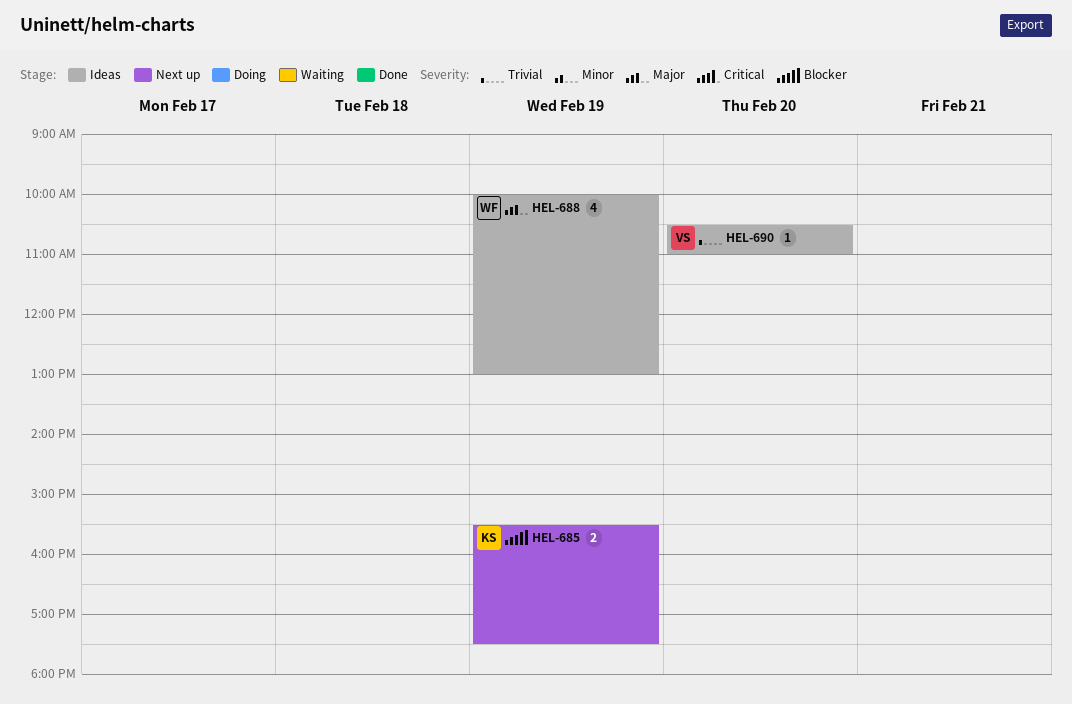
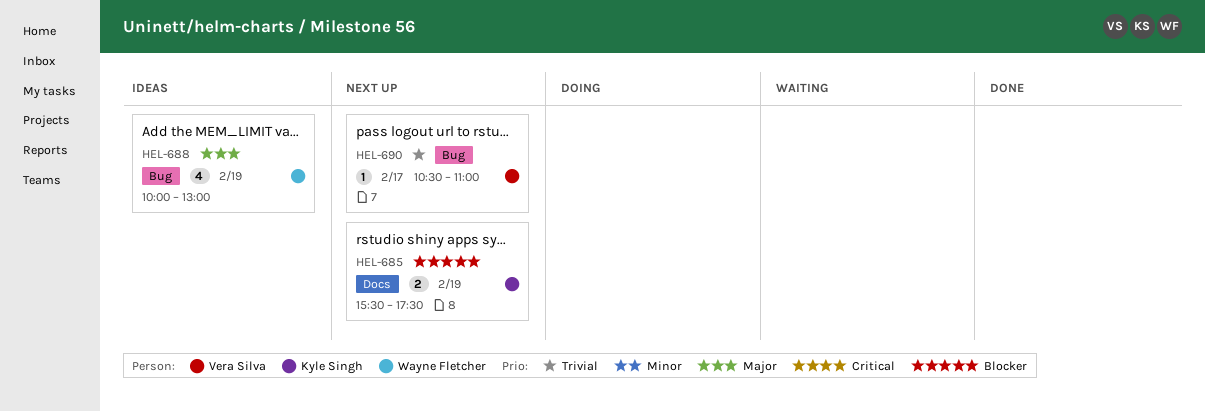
HEL-690, status: Ideas -> Next up
HEL-690, day: Feb 20 -> Feb 17

